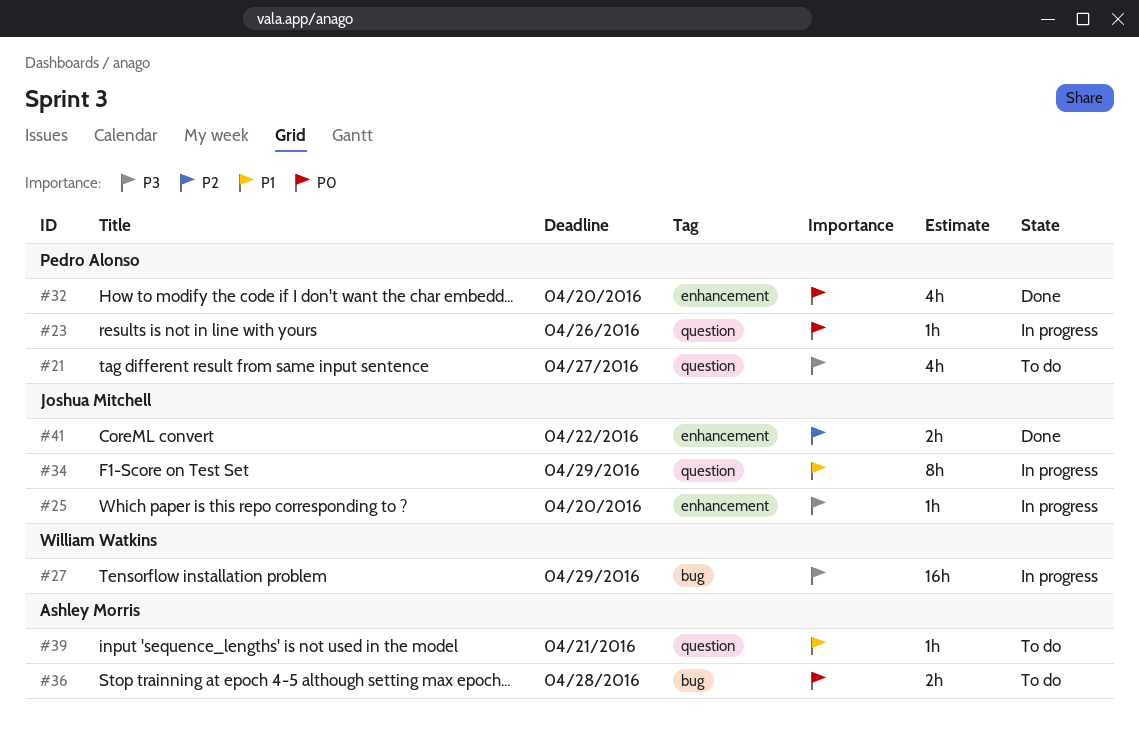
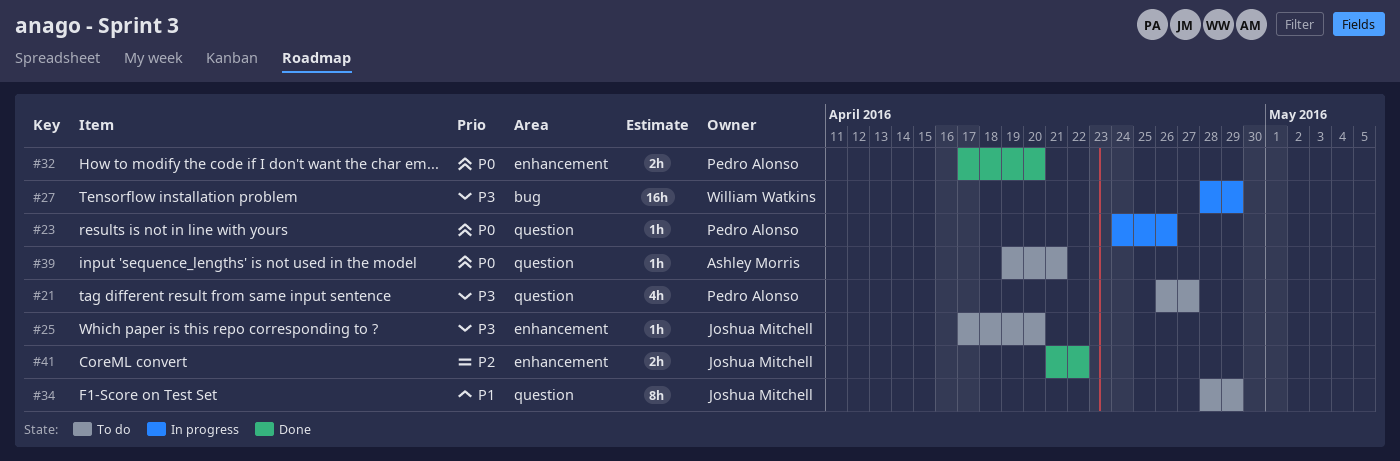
#25, status: In progress -> To do
#32, estimate: 4h -> 2h
#34, status: In progress -> To do
#36: present -> none
#39, priority: P1 -> P0

